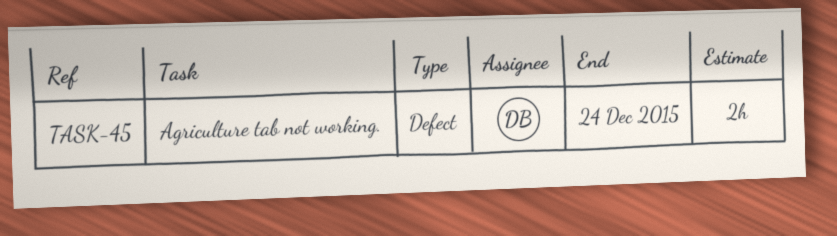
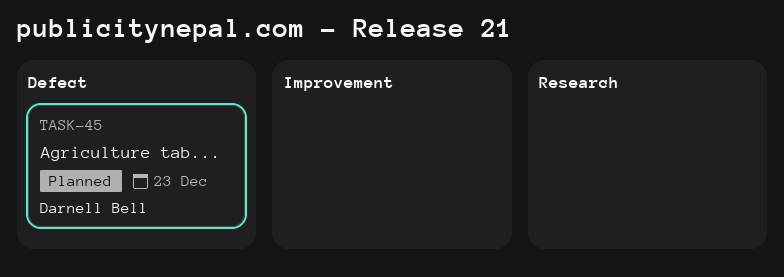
TASK-45, due: Dec 24 -> Dec 23

